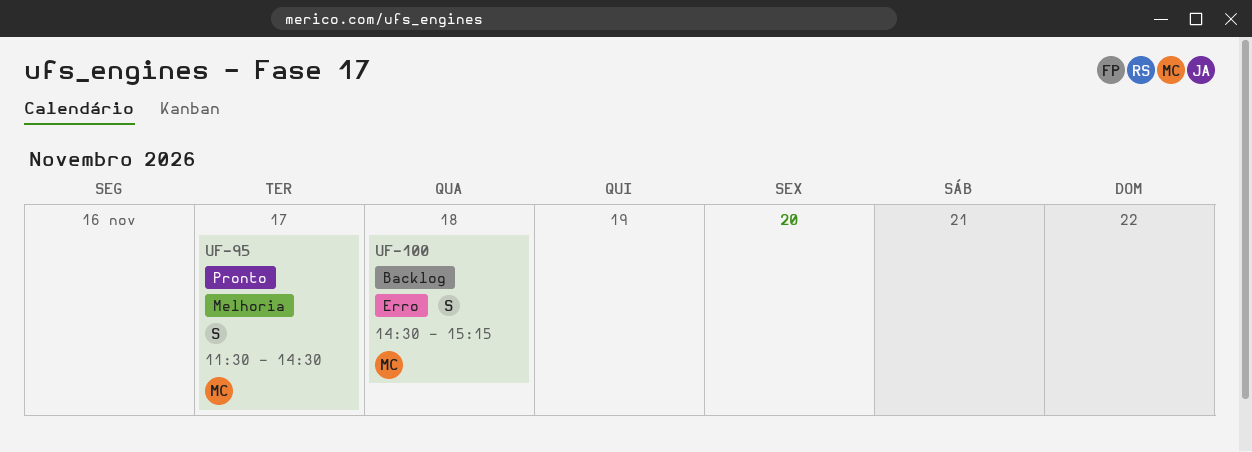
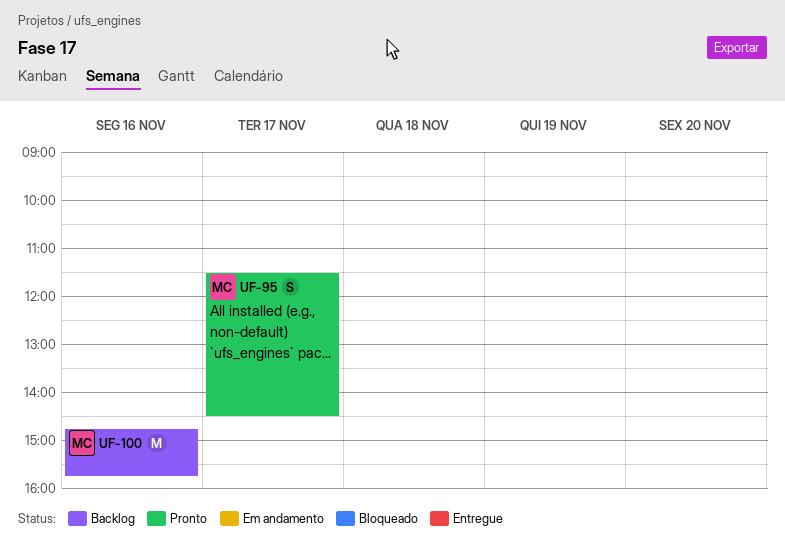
UF-100, estimate: S -> M
UF-100, day: Nov 18 -> Nov 16
UF-100, begins: 14:30 -> 14:45
UF-100, ends: 15:15 -> 15:45

